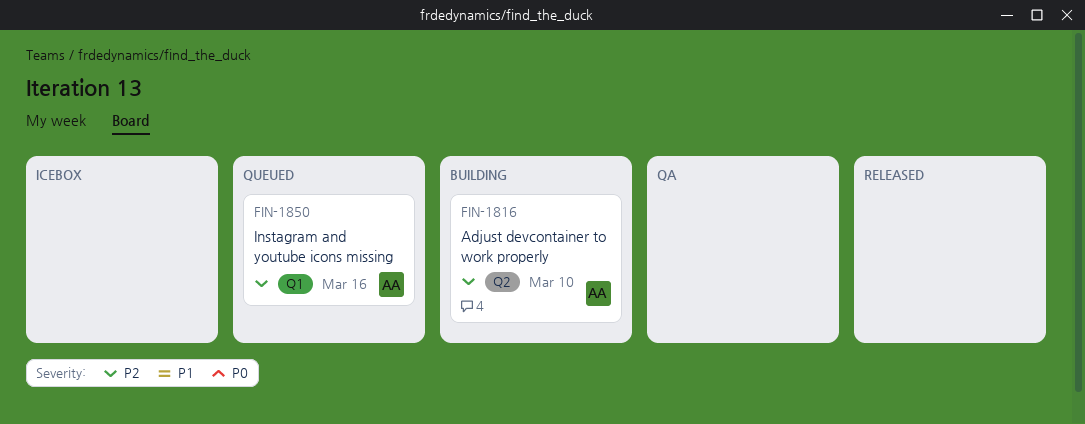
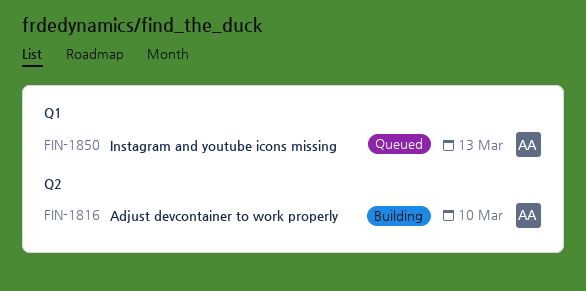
FIN-1850, due: Mar 16 -> Mar 13

